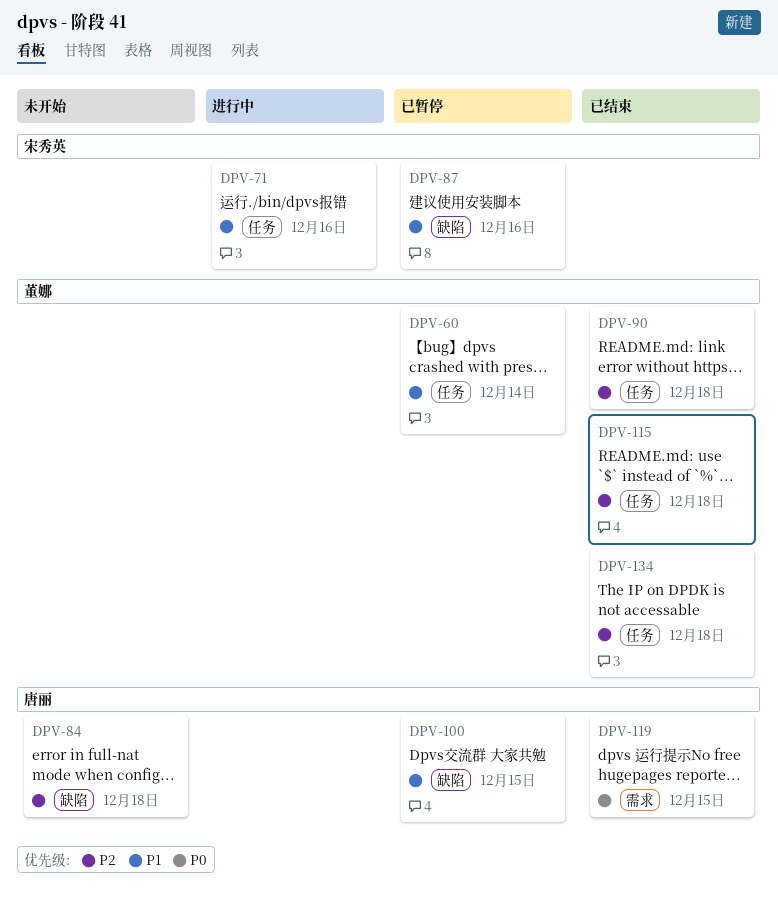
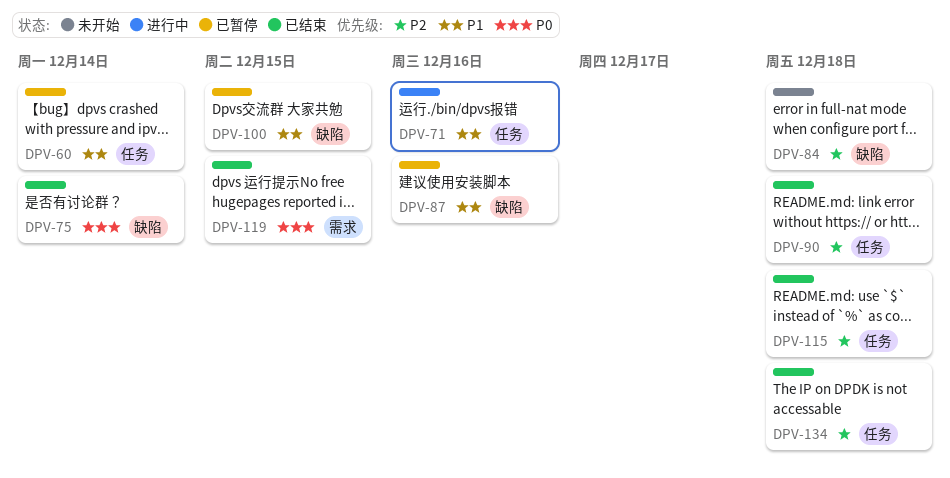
DPV-75: none -> present

